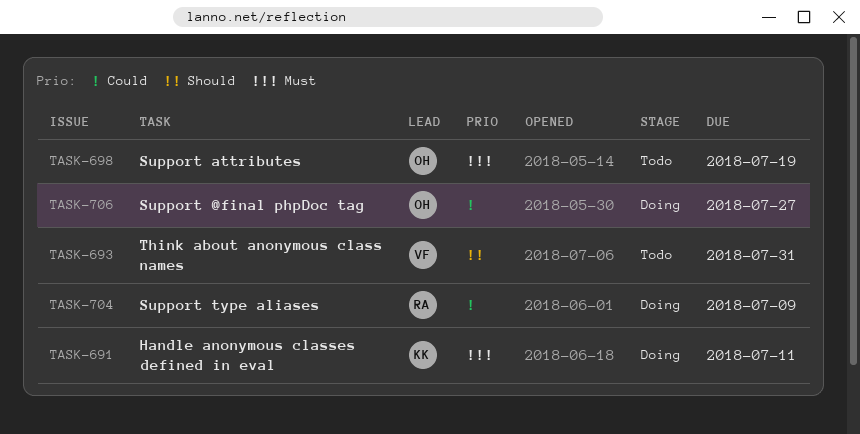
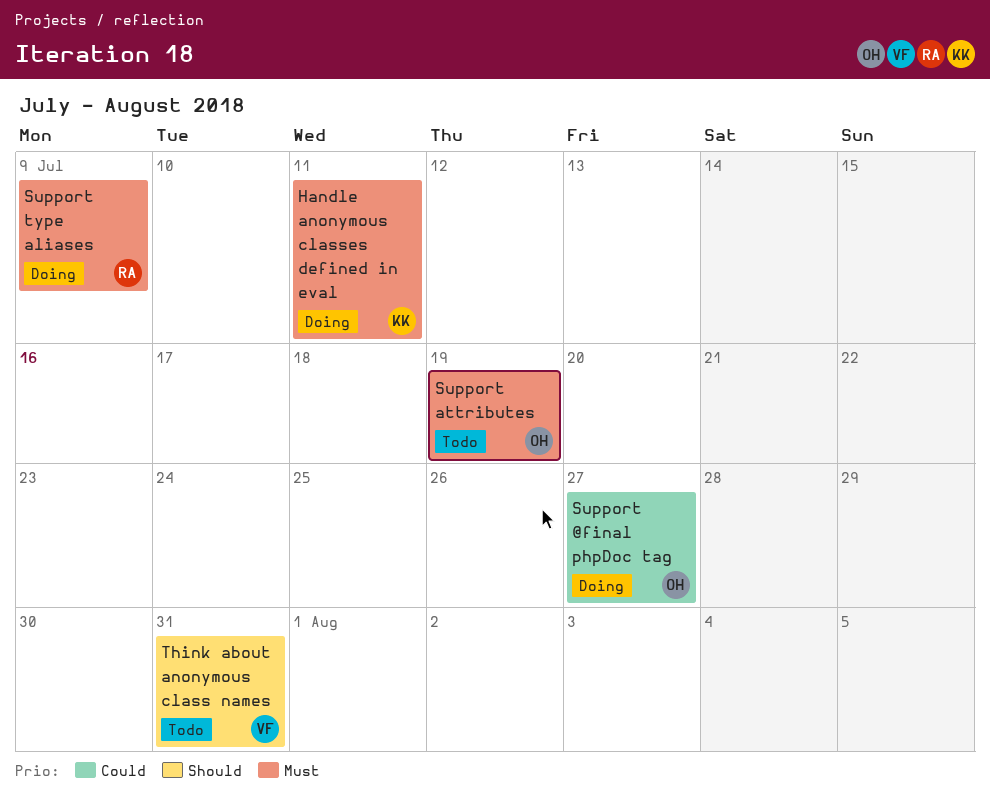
Support type aliases, priority: Could -> Must

